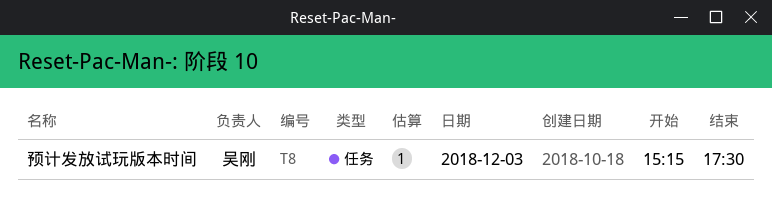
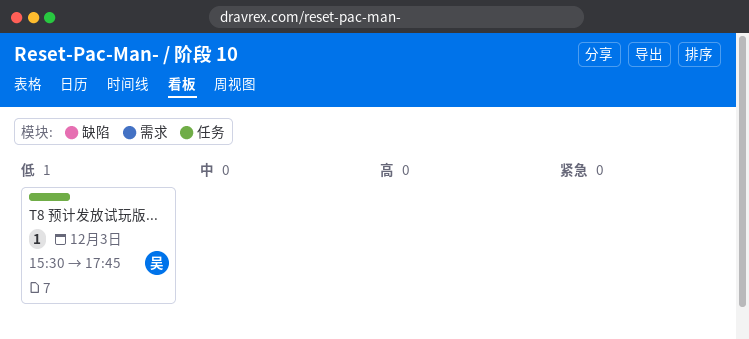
T8, begins: 15:15 -> 15:30
T8, ends: 17:30 -> 17:45

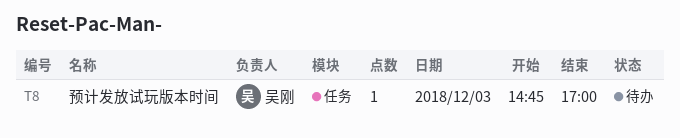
T8, begins: 15:30 -> 14:45
T8, ends: 17:45 -> 17:00

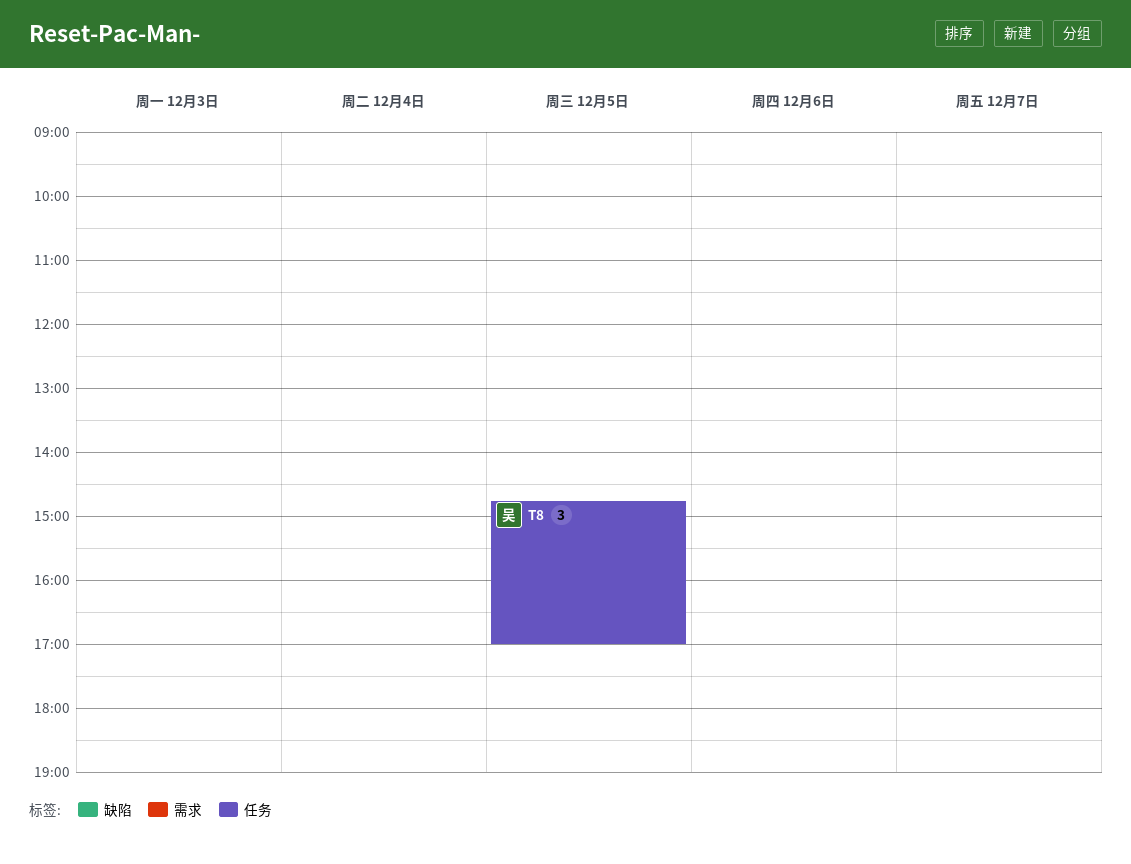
T8, estimate: 1 -> 3
T8, day: Dec 3 -> Dec 5

